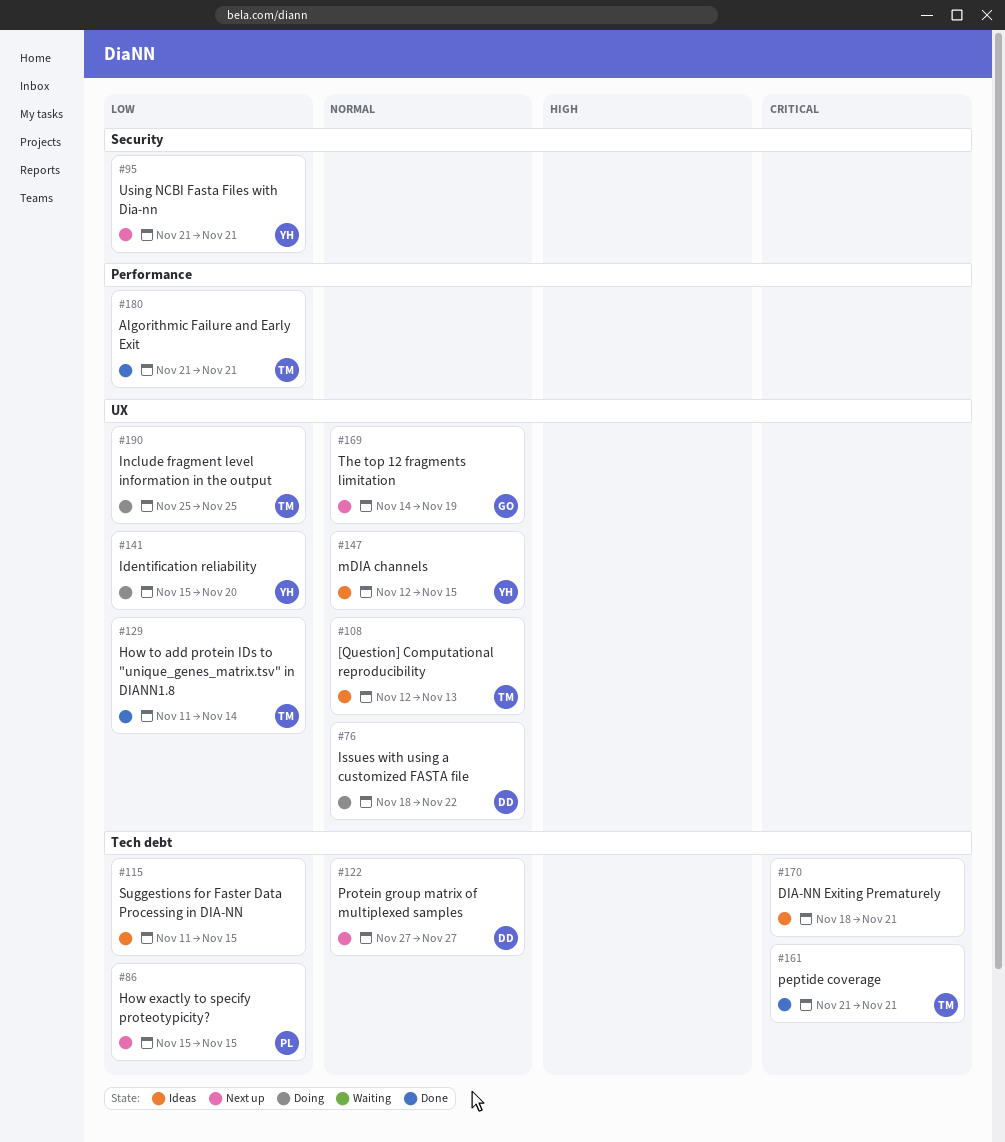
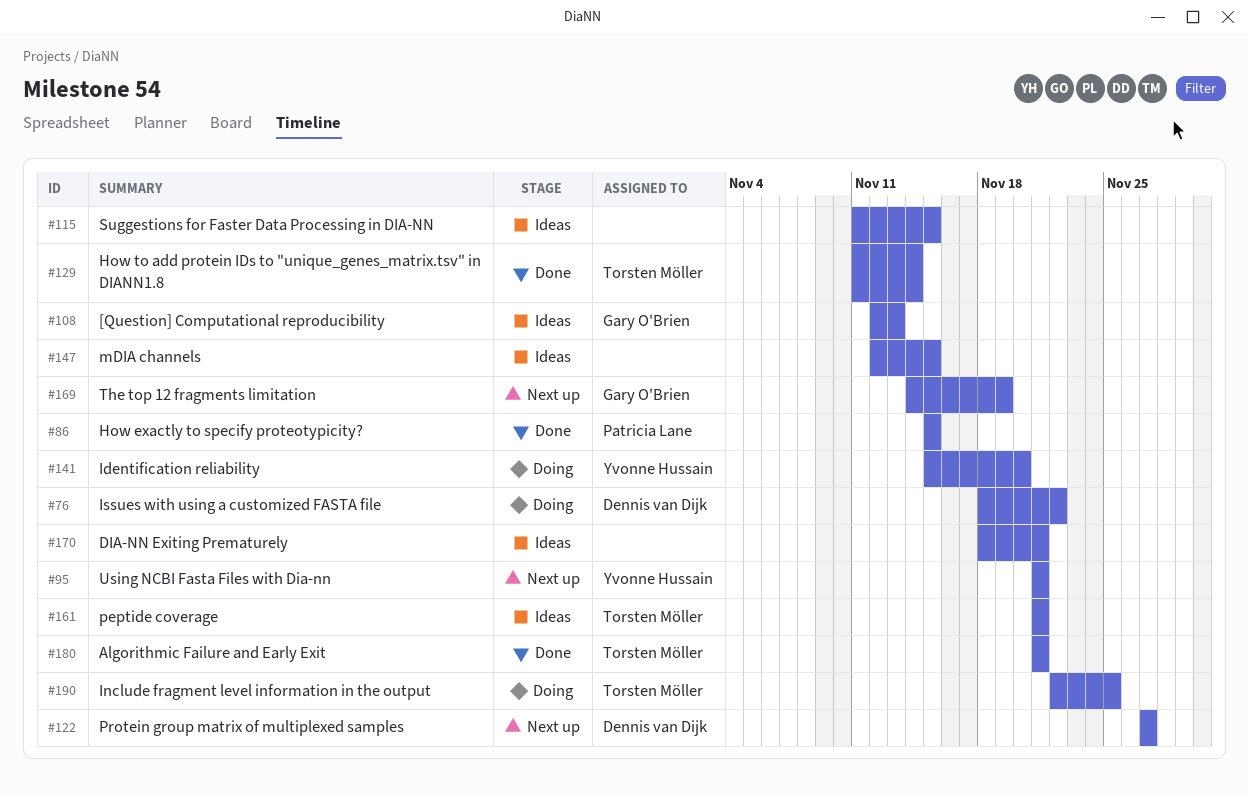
#86, status: Next up -> Done
#108, owner: Torsten Möller -> Gary O'Brien
#147, owner: Yvonne Hussain -> none
#161, status: Done -> Ideas
#190, start: Nov 25 -> Nov 22

